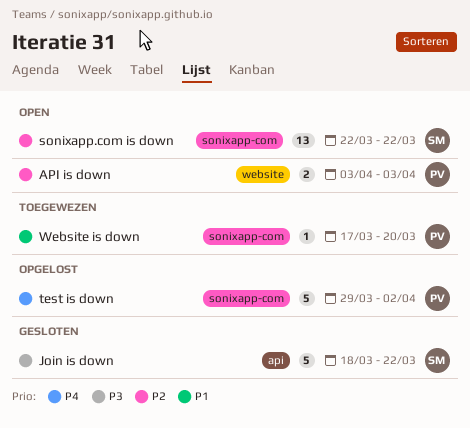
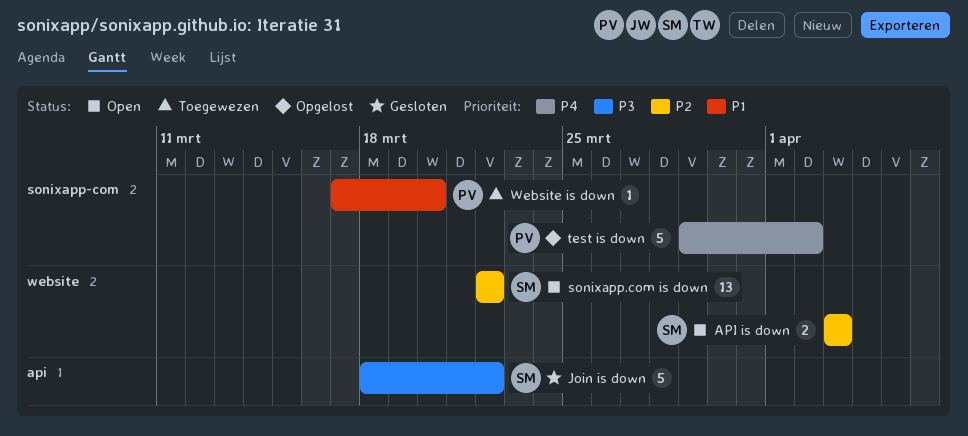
API is down, owner: PV -> SM
sonixapp.com is down, label: sonixapp-com -> website

